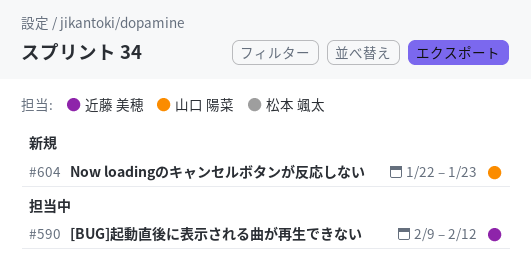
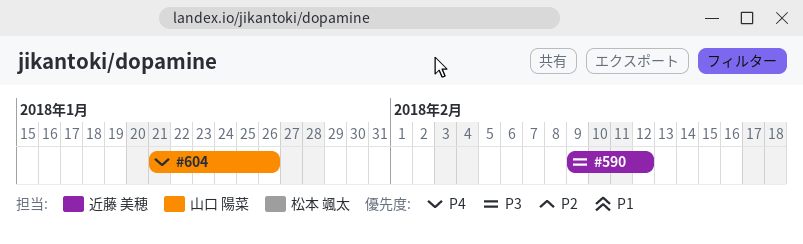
#604, start: Jan 22 -> Jan 21
#604, due: Jan 23 -> Jan 26

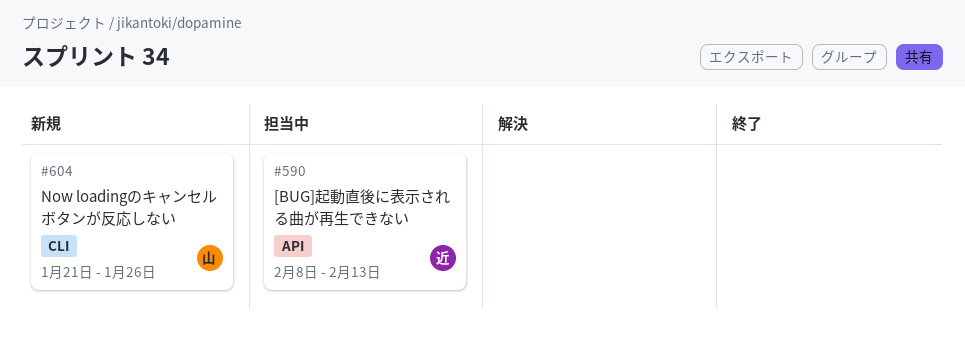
#590, start: Feb 9 -> Feb 8
#590, due: Feb 12 -> Feb 13

